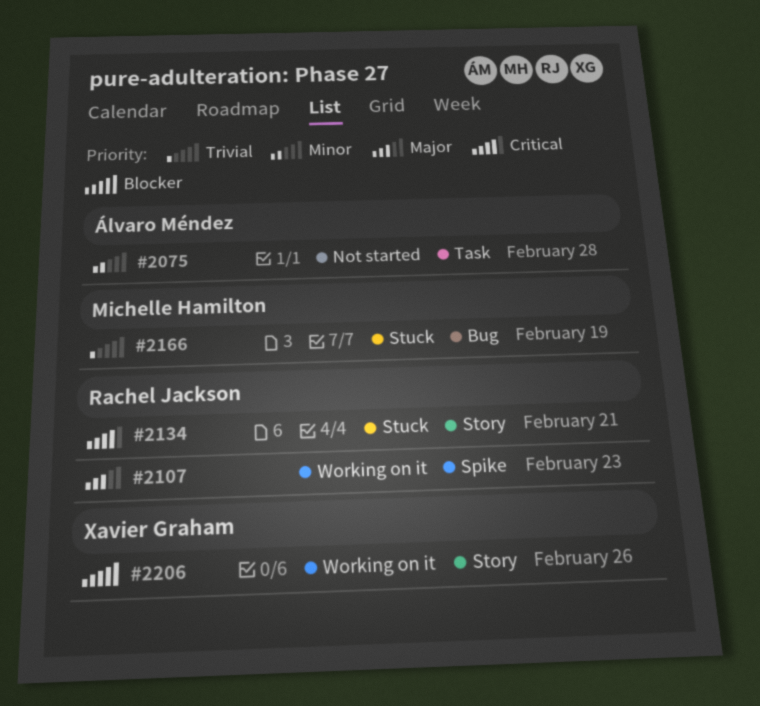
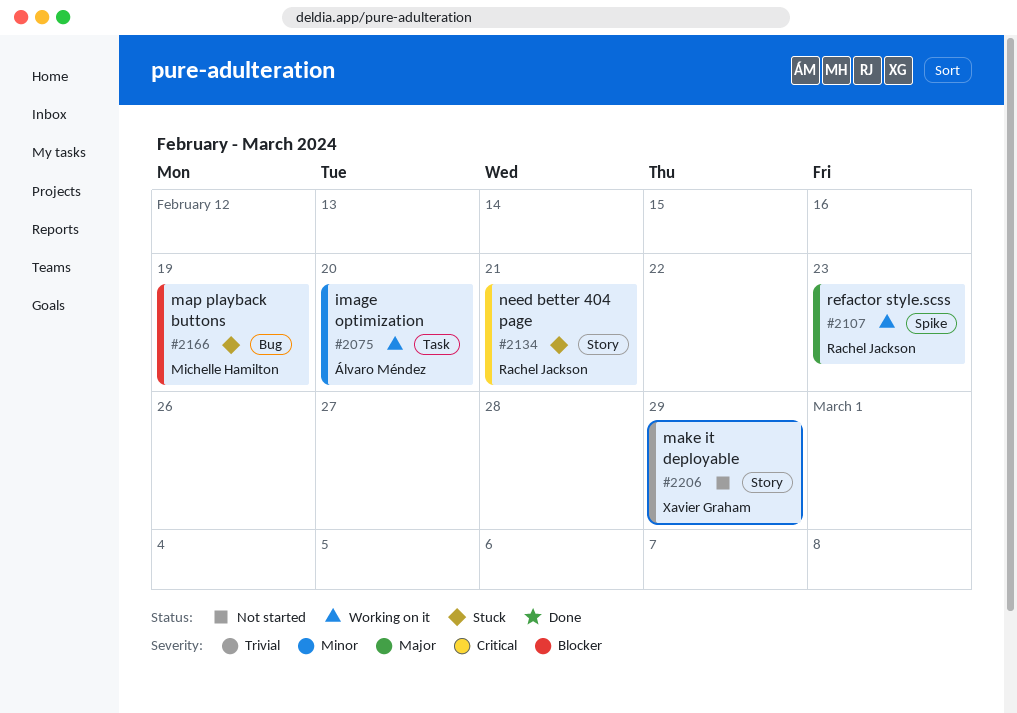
#2075, status: Not started -> Working on it
#2075, due: Feb 28 -> Feb 20
#2166, priority: Trivial -> Blocker
#2206, status: Working on it -> Not started
#2206, priority: Blocker -> Trivial
#2206, due: Feb 26 -> Feb 29

